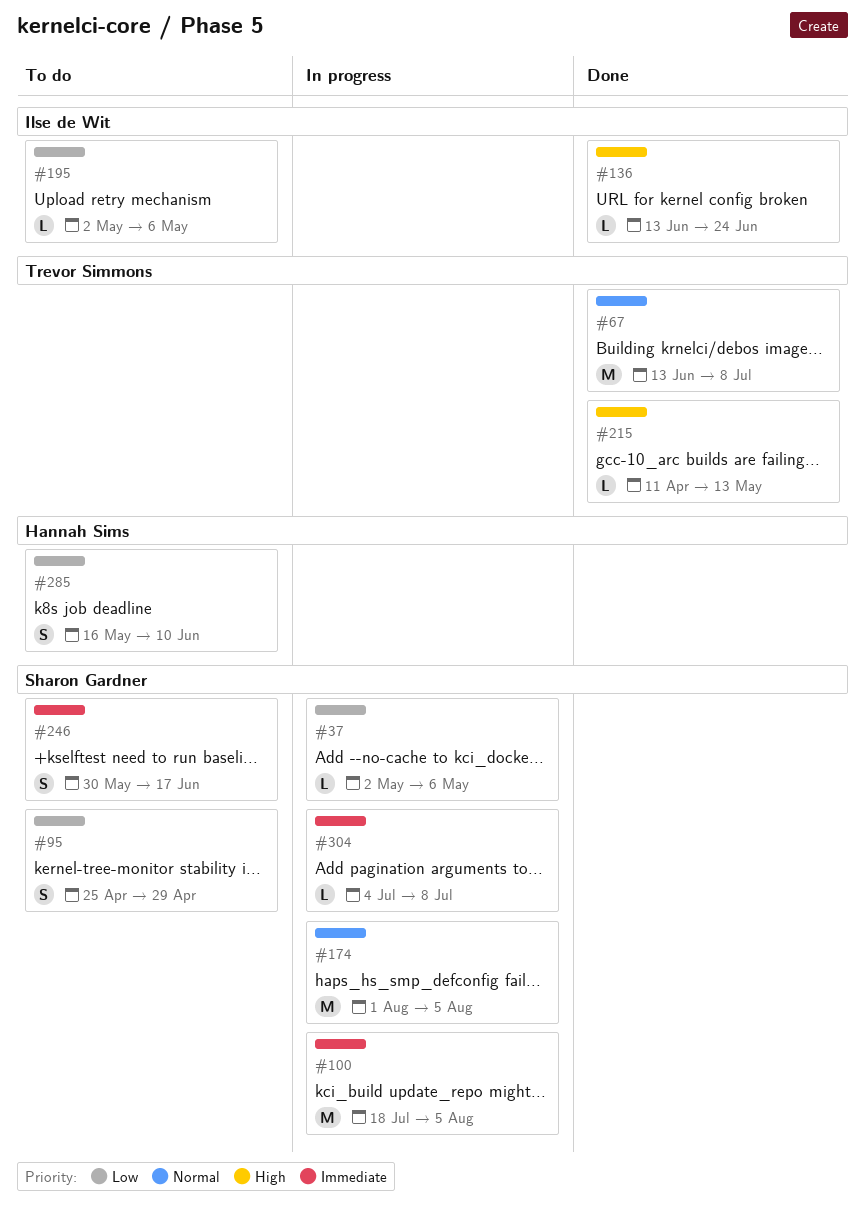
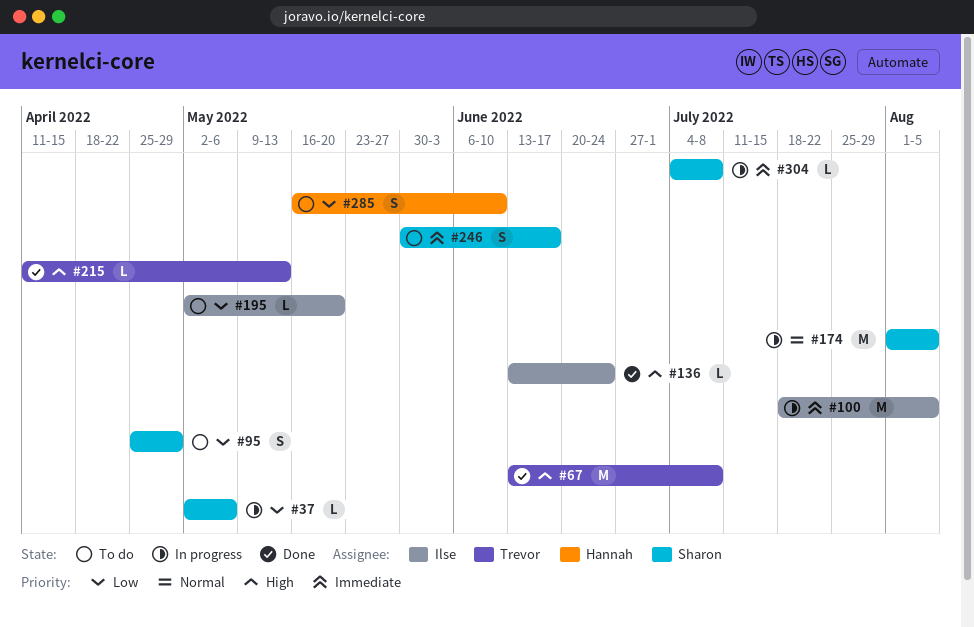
#67, priority: Normal -> High
#100, owner: Sharon Gardner -> Ilse de Wit
#195, due: May 6 -> May 20

